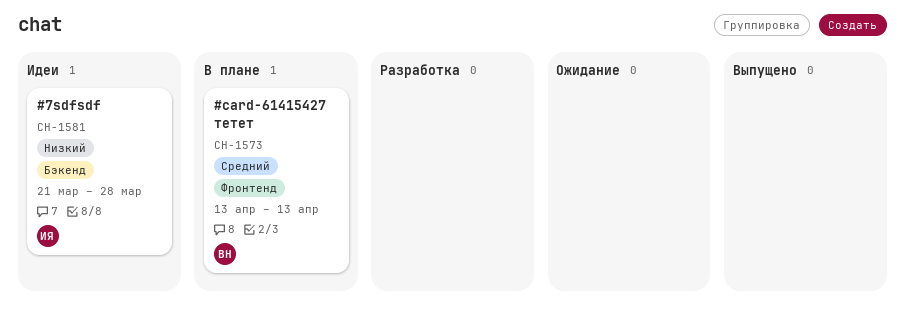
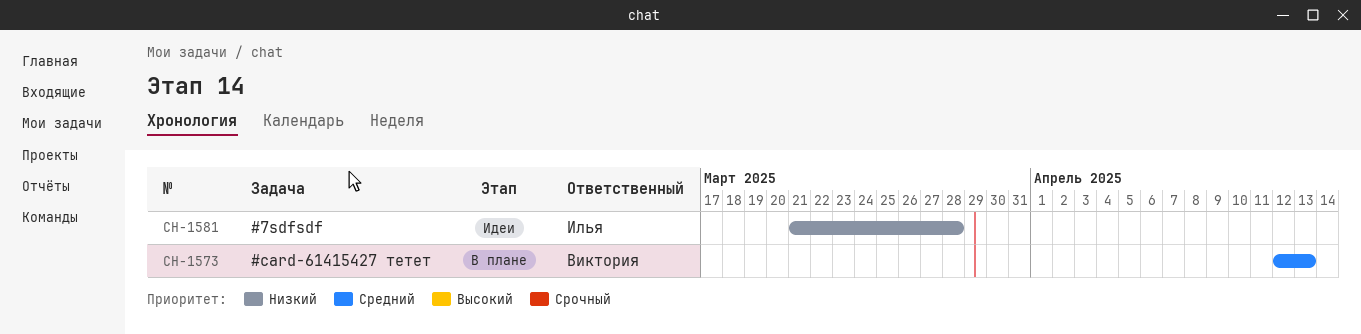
CH-1573, start: Apr 13 -> Apr 12

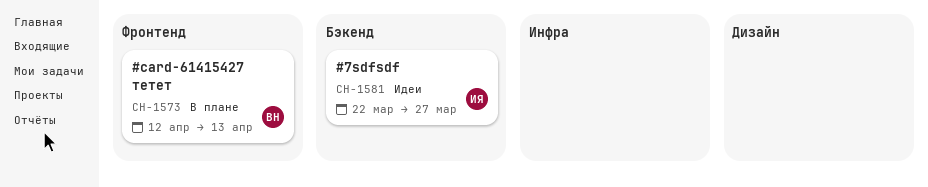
CH-1581, start: Mar 21 -> Mar 22
CH-1581, due: Mar 28 -> Mar 27

